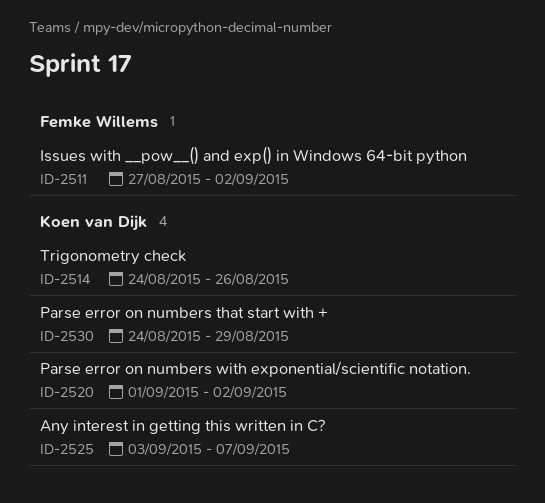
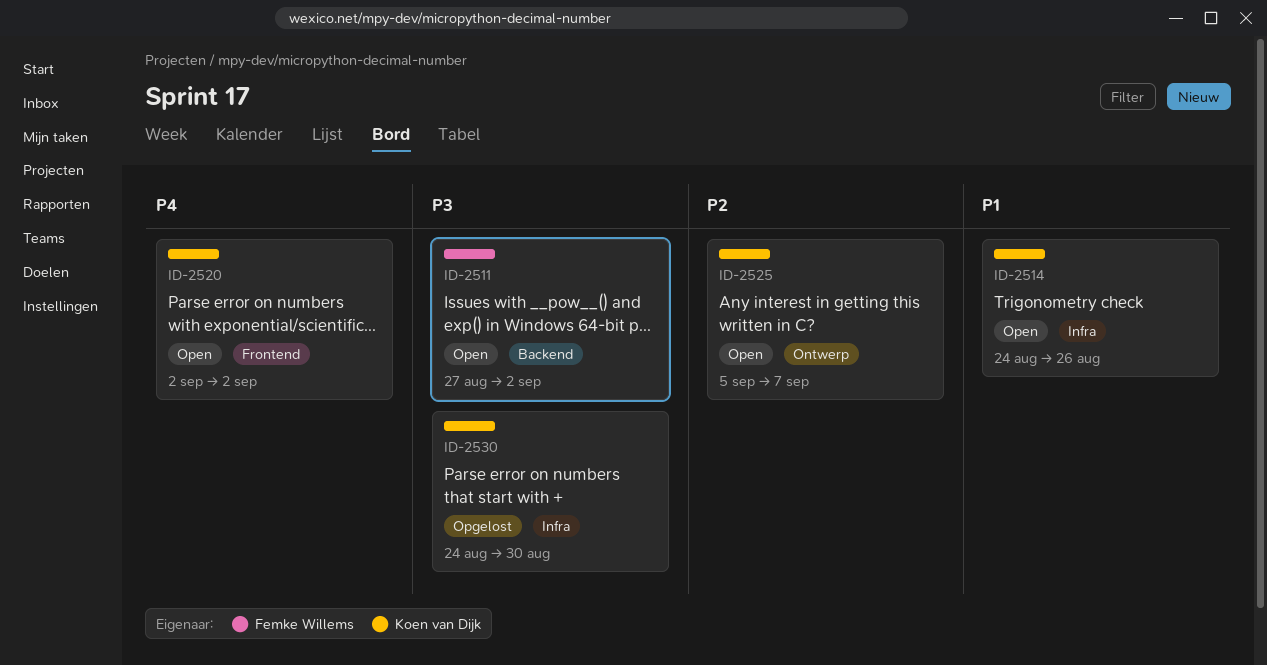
ID-2520, start: Sep 1 -> Sep 2
ID-2525, start: Sep 3 -> Sep 5
ID-2530, due: Aug 29 -> Aug 30

